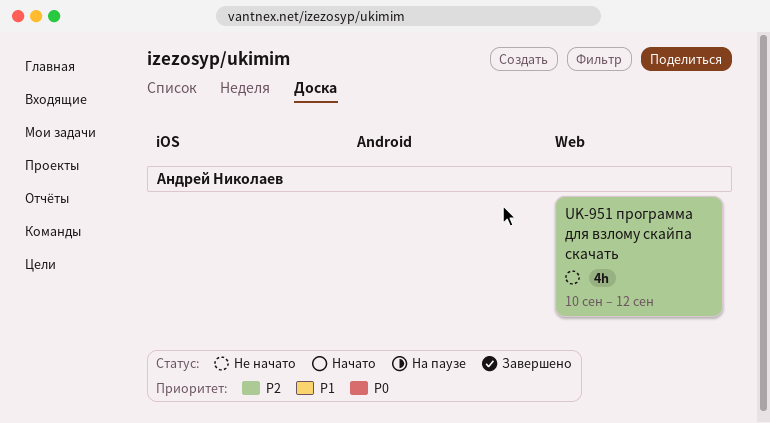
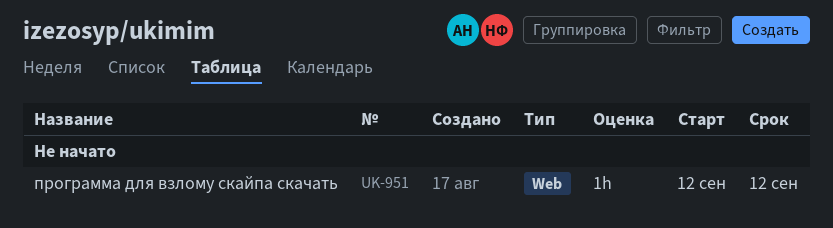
UK-951, estimate: 4h -> 1h
UK-951, start: Sep 10 -> Sep 12

